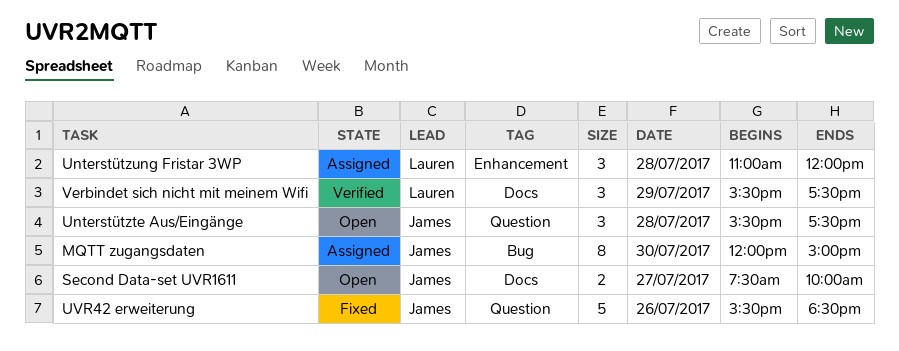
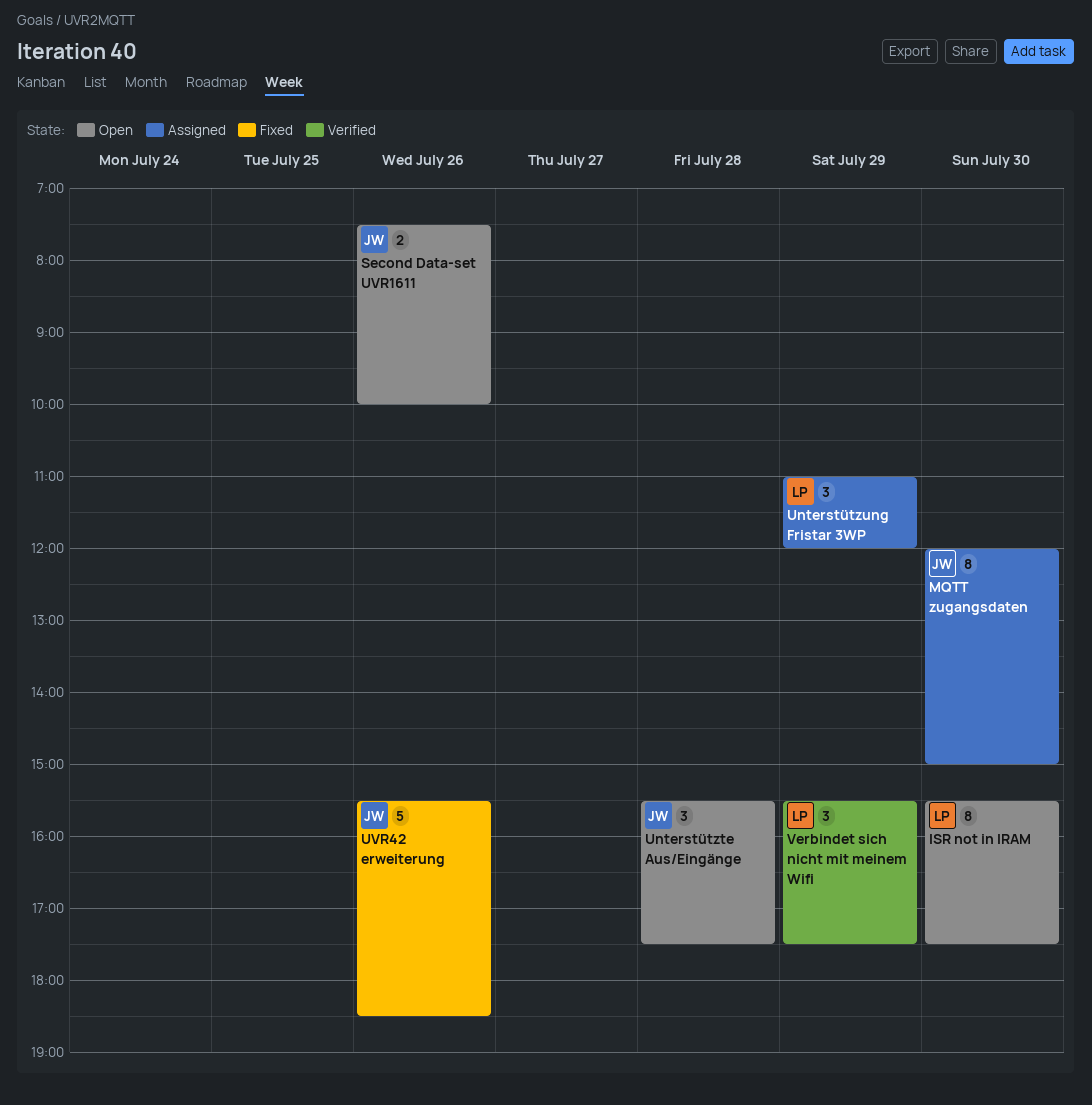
ISR not in IRAM: none -> present
Second Data-set UVR1611, day: Jul 27 -> Jul 26
Unterstützung Fristar 3WP, day: Jul 28 -> Jul 29

